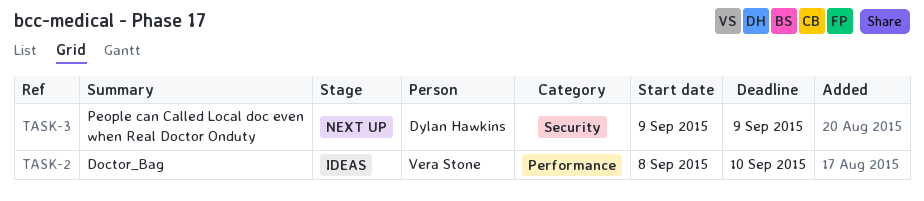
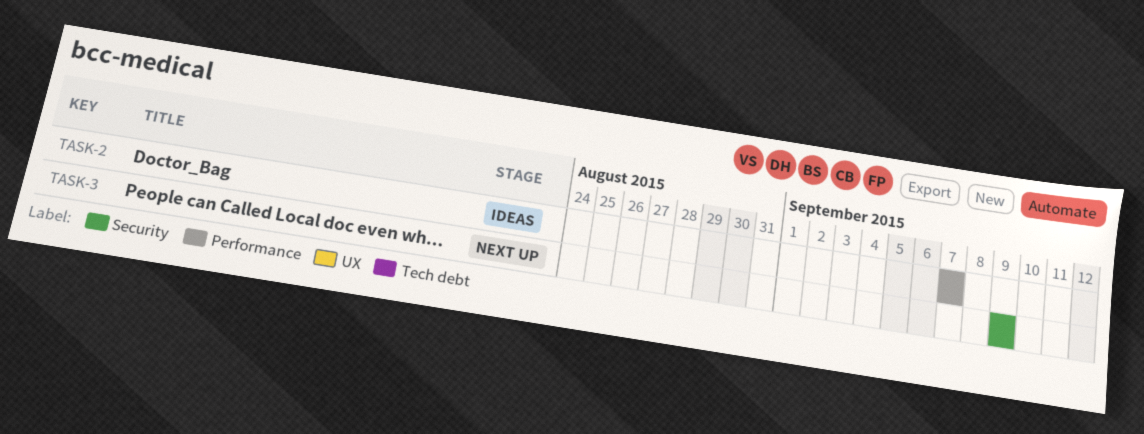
TASK-2, start: Sep 8 -> Sep 7
TASK-2, due: Sep 10 -> Sep 7

